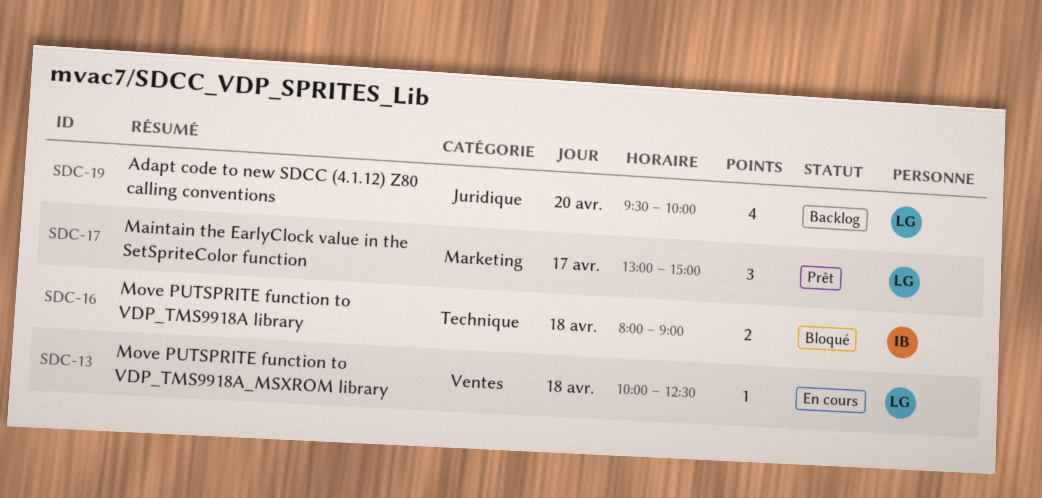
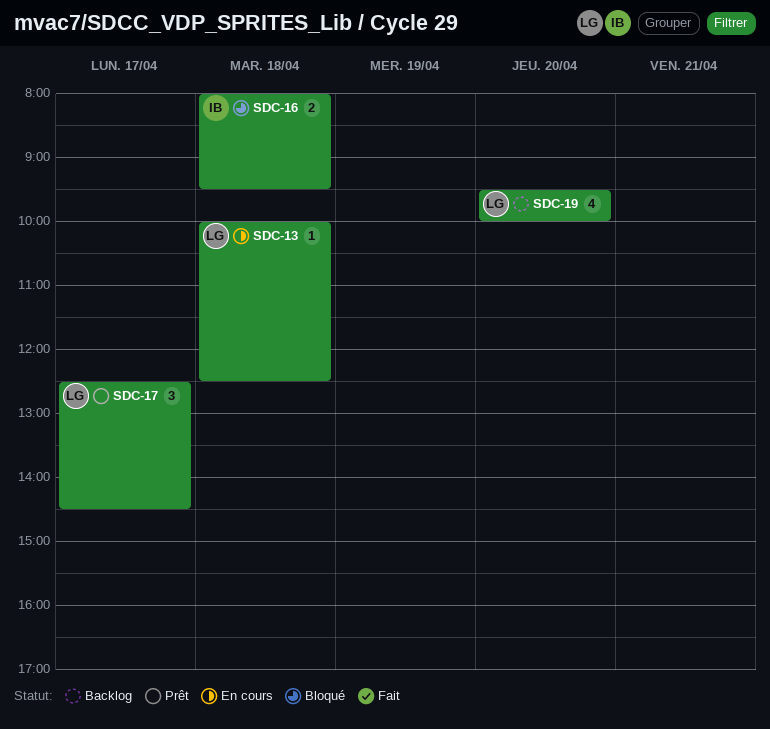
SDC-16, ends: 09:00 -> 09:30
SDC-17, begins: 13:00 -> 12:30
SDC-17, ends: 15:00 -> 14:30

